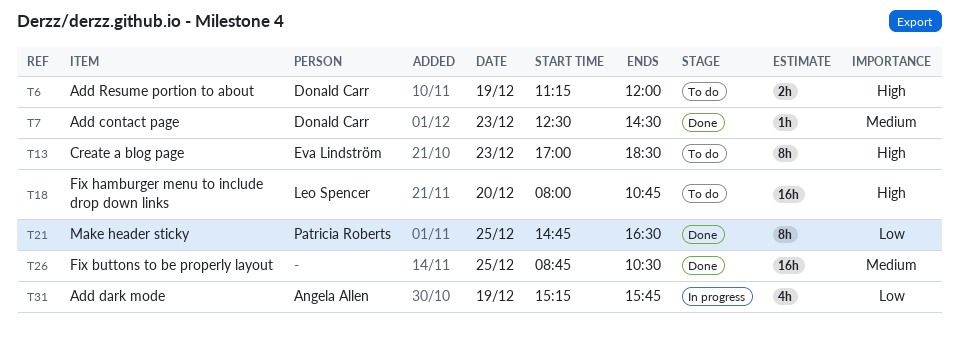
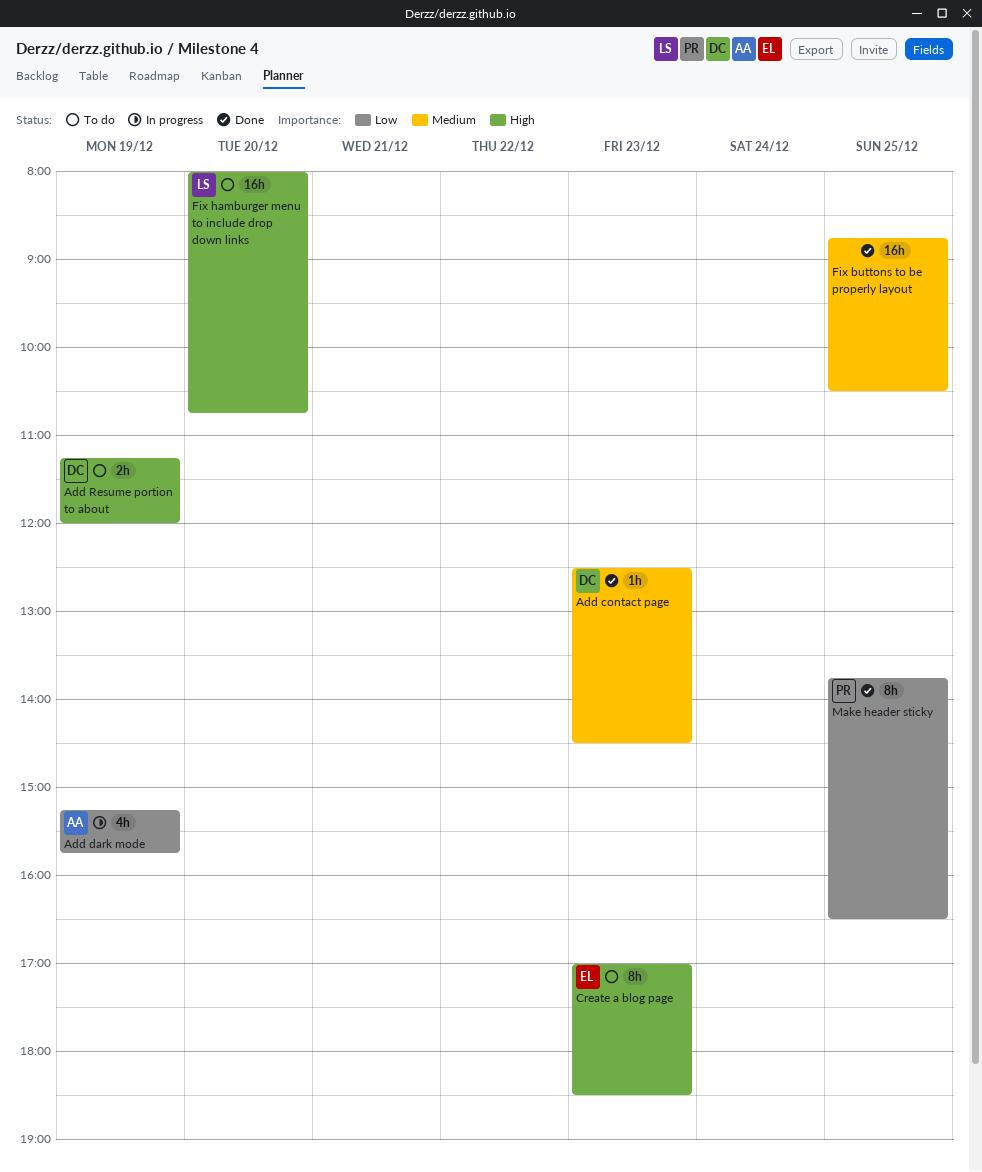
Make header sticky, begins: 14:45 -> 13:45

